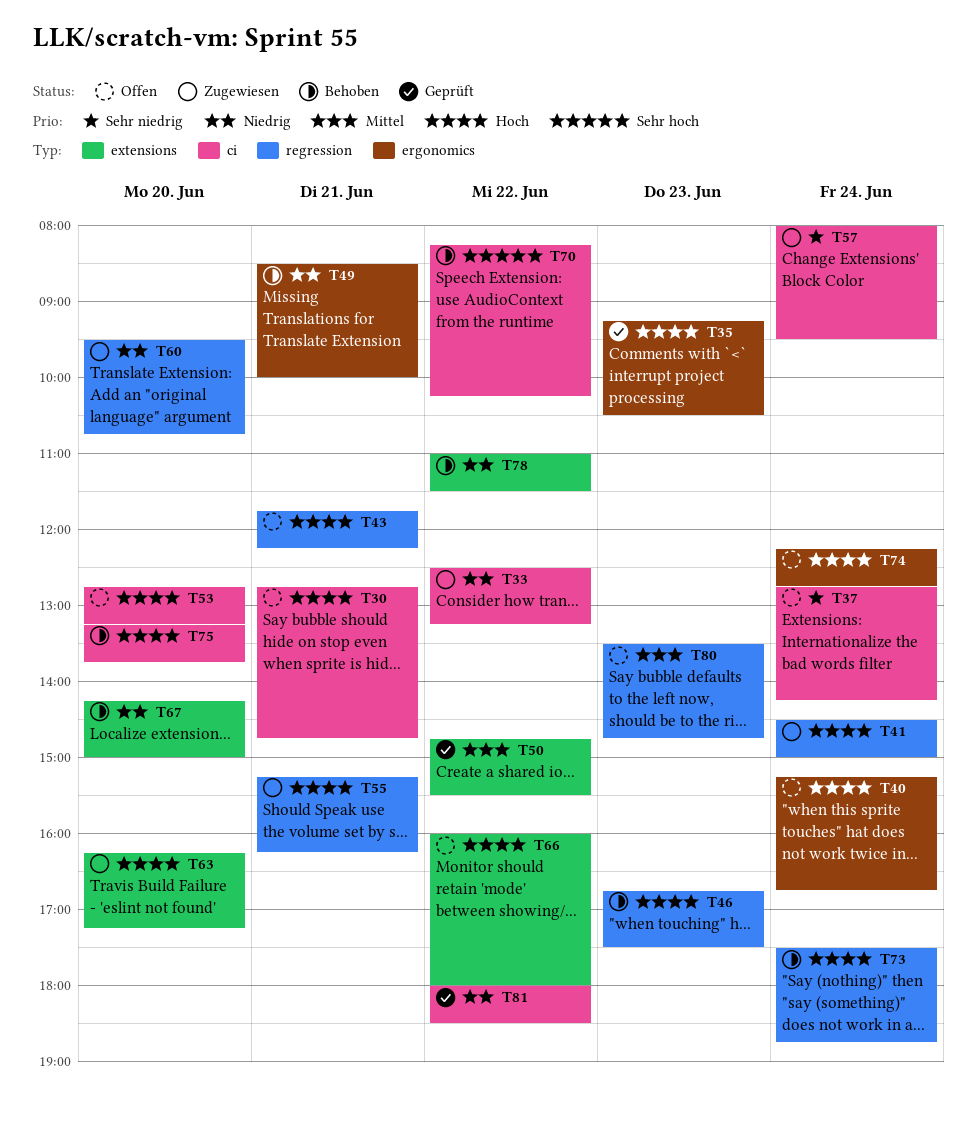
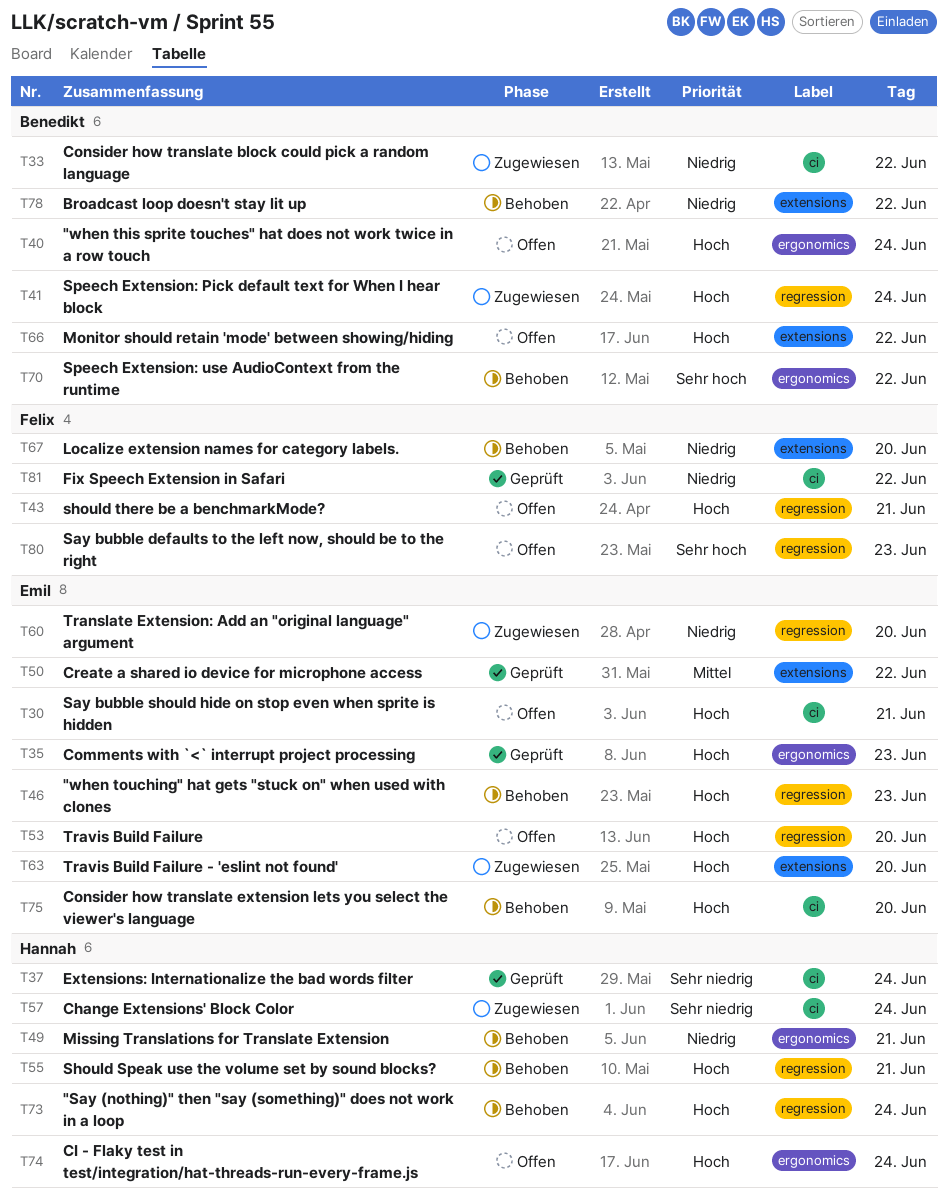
T37, status: Offen -> Geprüft
T53, label: ci -> regression
T55, status: Zugewiesen -> Behoben
T70, label: ci -> ergonomics
T80, priority: Mittel -> Sehr hoch

